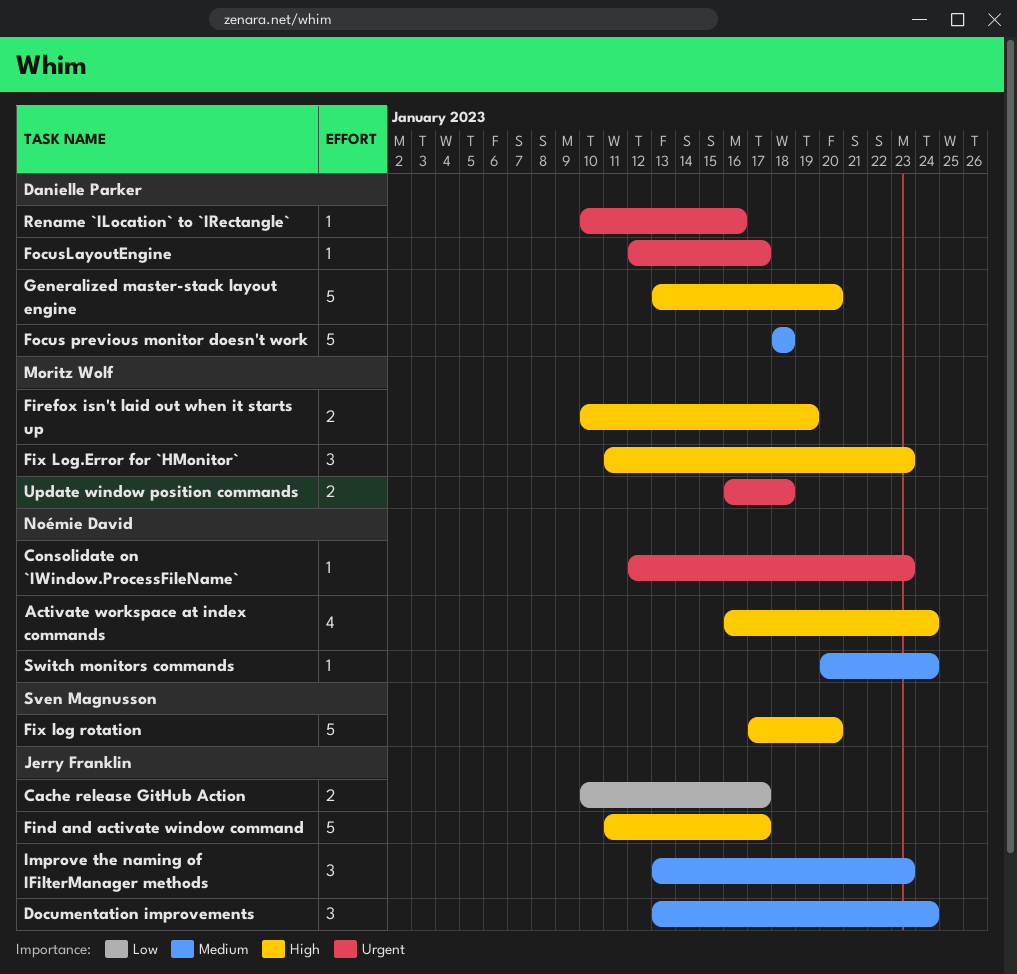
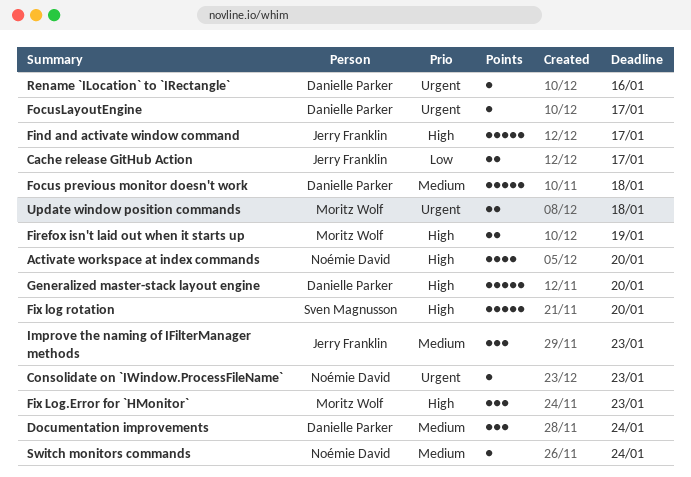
Activate workspace at index commands, due: Jan 24 -> Jan 20
Documentation improvements, owner: Jerry Franklin -> Danielle Parker

